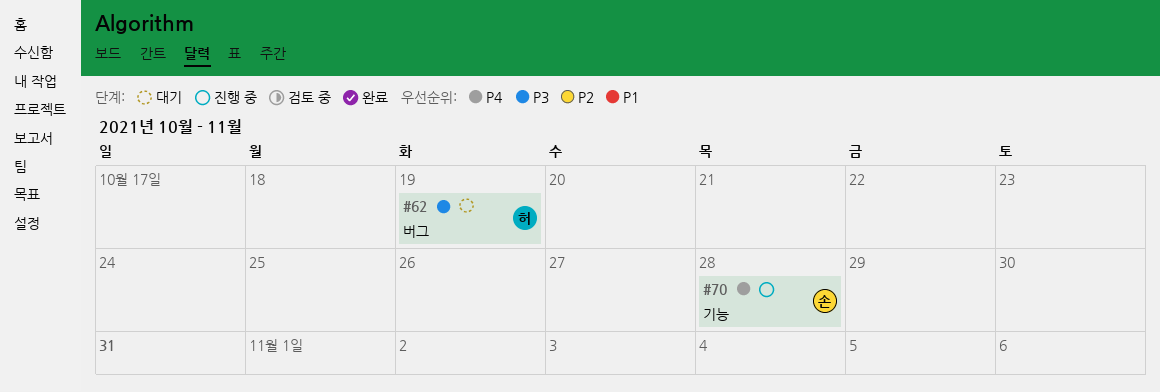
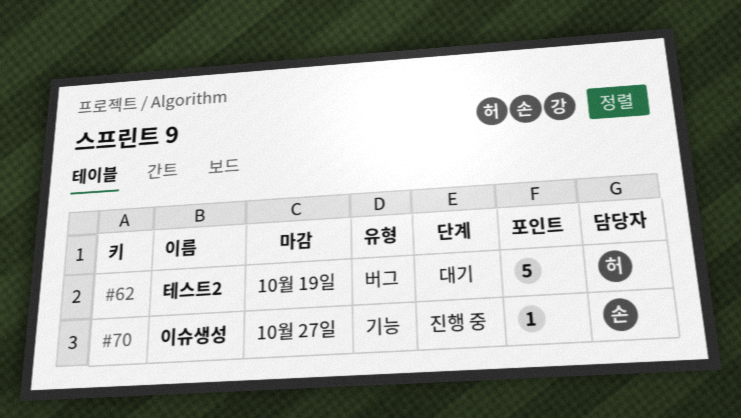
#70, due: Oct 28 -> Oct 27

